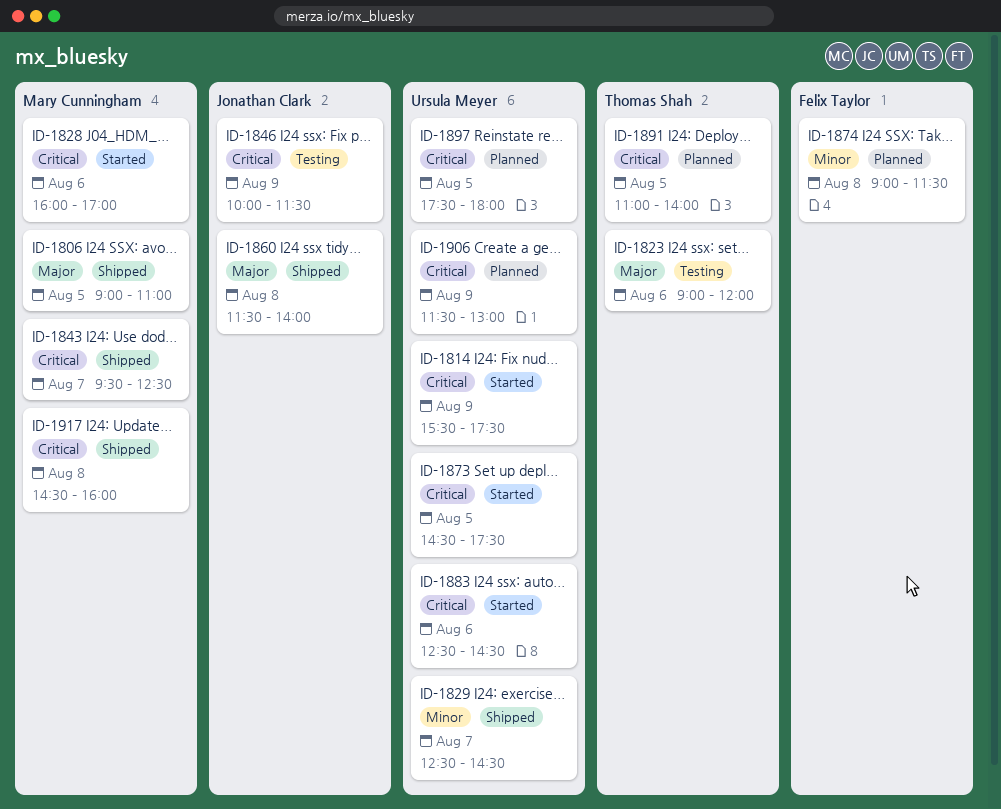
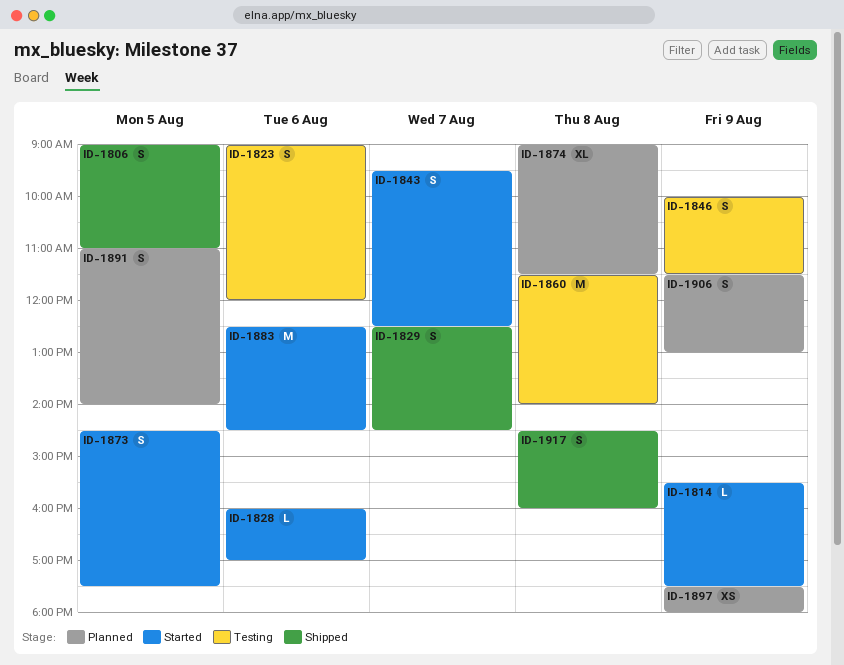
ID-1843, status: Shipped -> Started
ID-1860, status: Shipped -> Testing
ID-1897, day: Aug 5 -> Aug 9

